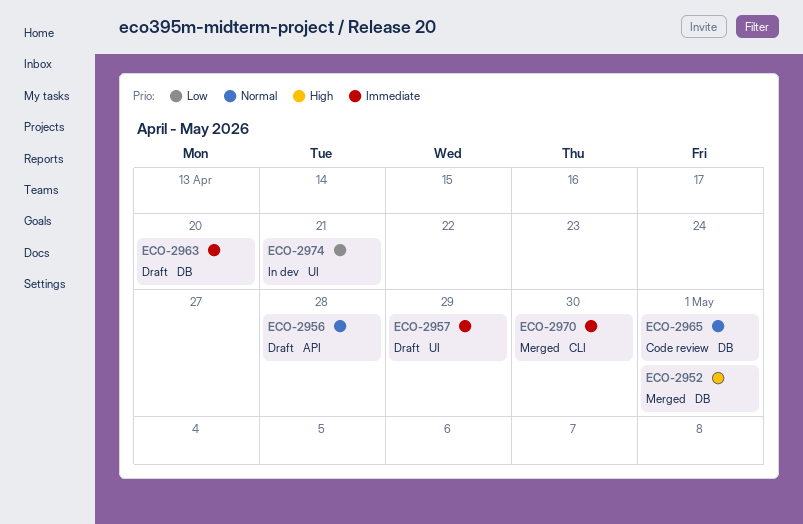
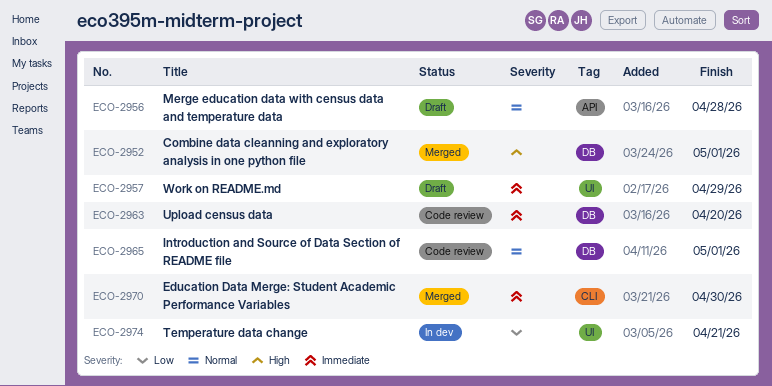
ECO-2963, status: Draft -> Code review

